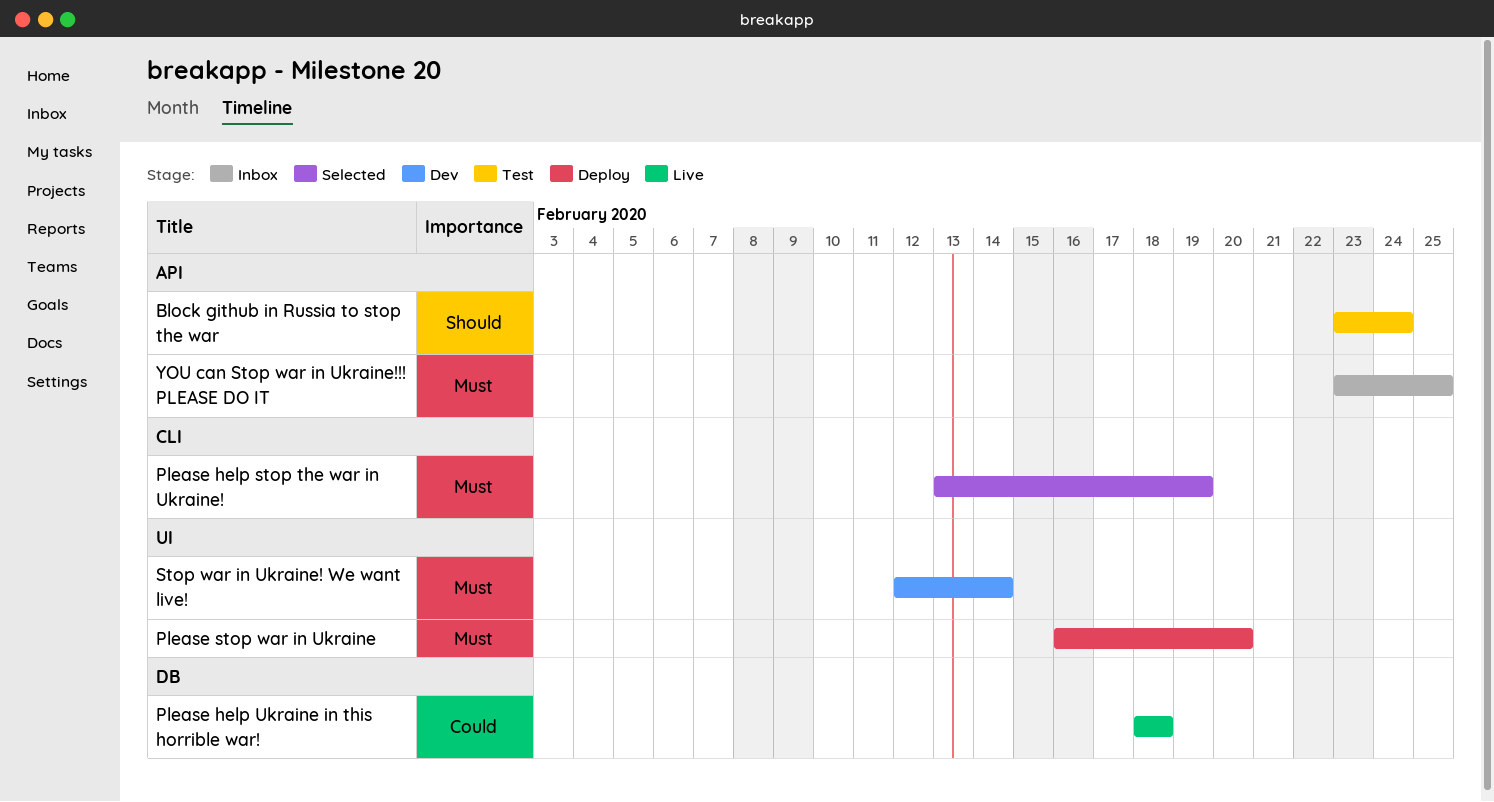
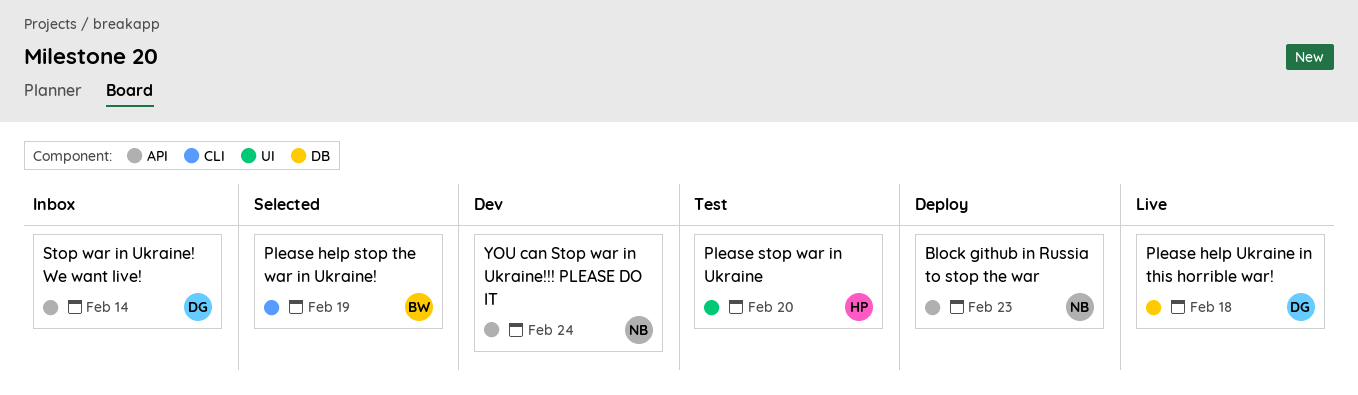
Block github in Russia to stop the war, status: Test -> Deploy
Block github in Russia to stop the war, due: Feb 24 -> Feb 23
Please stop war in Ukraine, status: Deploy -> Test
Stop war in Ukraine! We want live!, status: Dev -> Inbox
Stop war in Ukraine! We want live!, label: UI -> API
YOU can Stop war in Ukraine!!! PLEASE DO IT, status: Inbox -> Dev
YOU can Stop war in Ukraine!!! PLEASE DO IT, due: Feb 25 -> Feb 24

